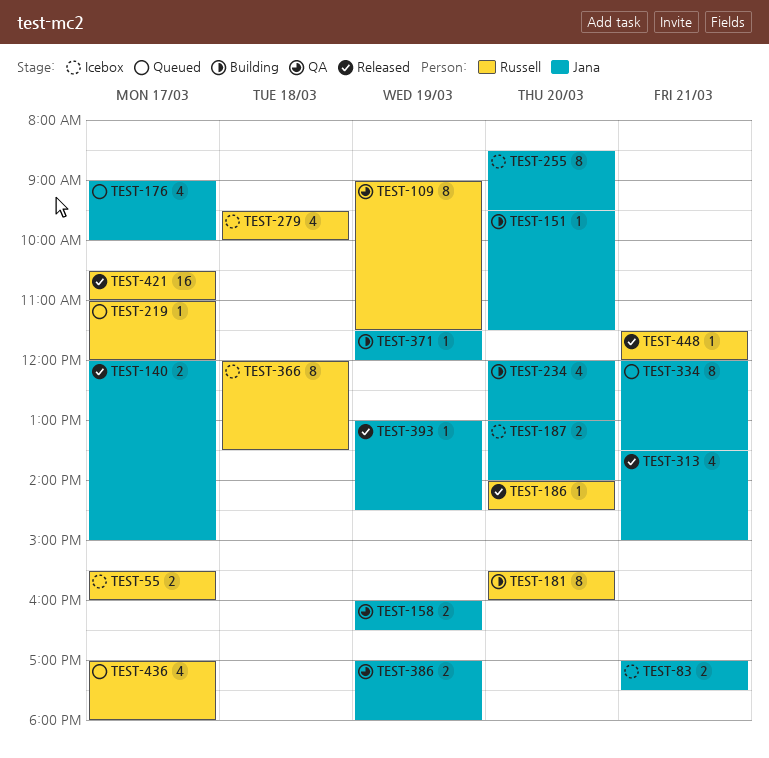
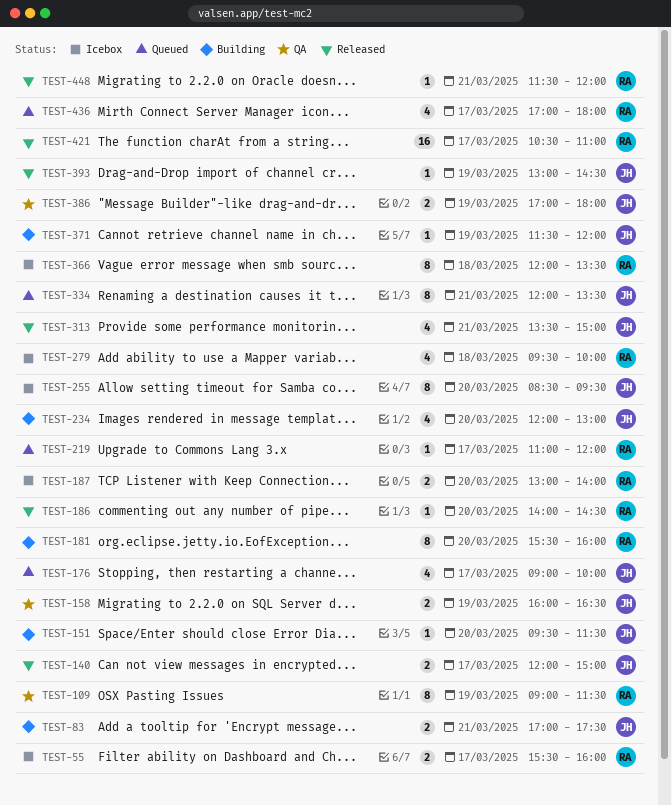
TEST-83, status: Icebox -> Building
TEST-187, owner: Jana -> Russell

